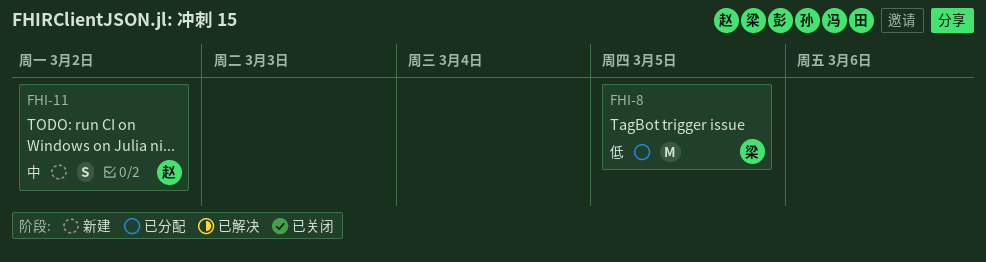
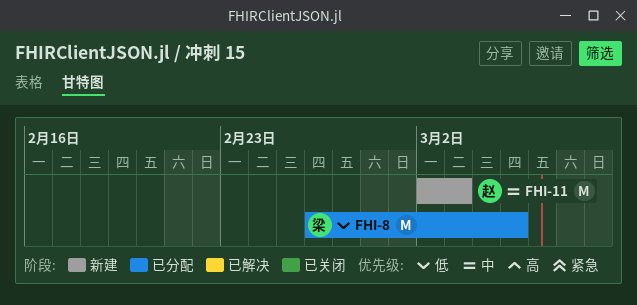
FHI-11, estimate: S -> M
FHI-11, due: Mar 2 -> Mar 3

